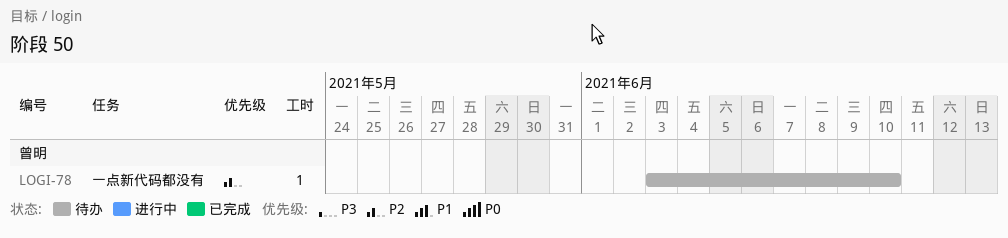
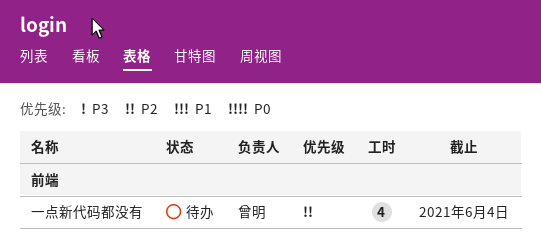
一点新代码都没有, estimate: 1 -> 4
一点新代码都没有, due: Jun 10 -> Jun 4

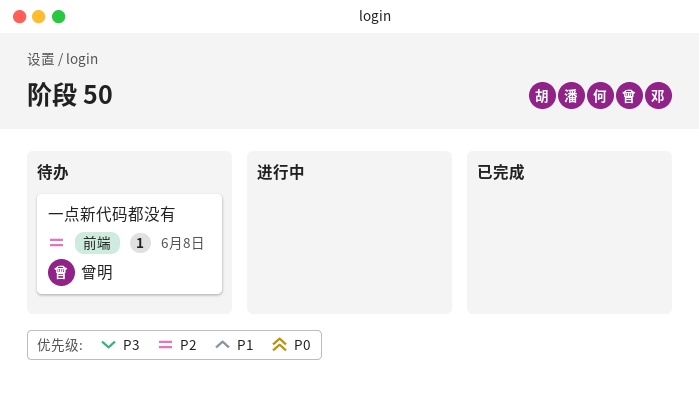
一点新代码都没有, estimate: 4 -> 1
一点新代码都没有, due: Jun 4 -> Jun 8

